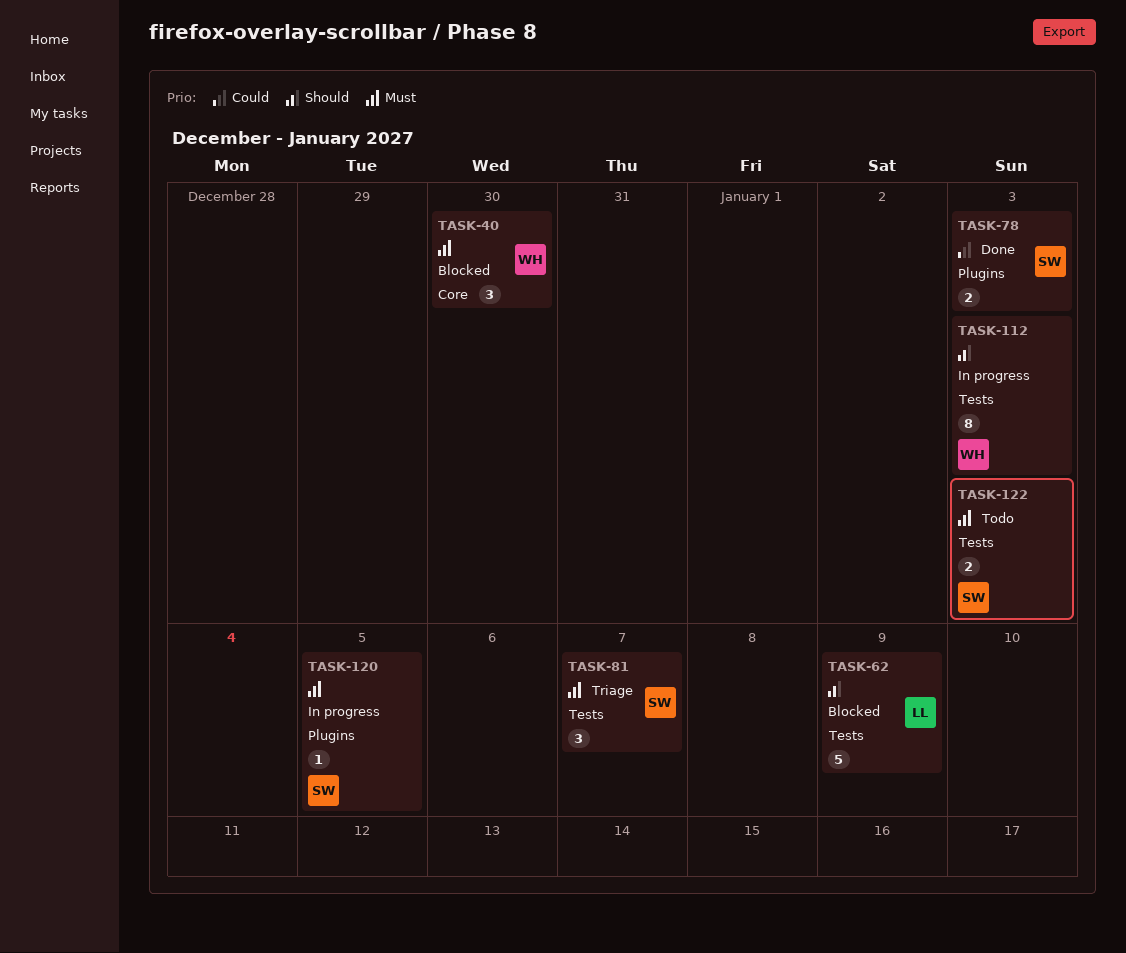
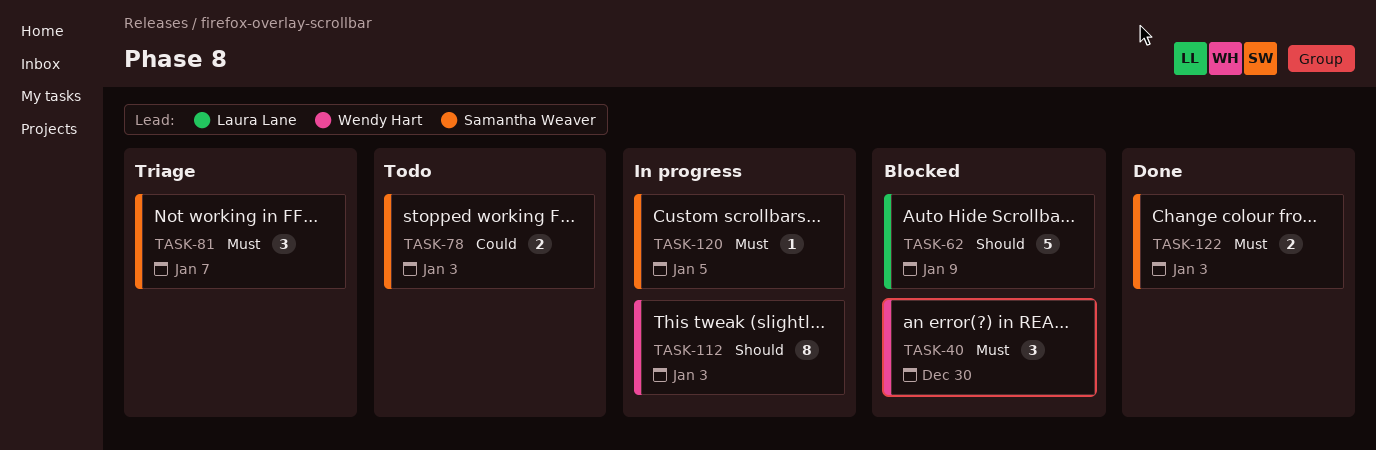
TASK-78, status: Done -> Todo
TASK-122, status: Todo -> Done

